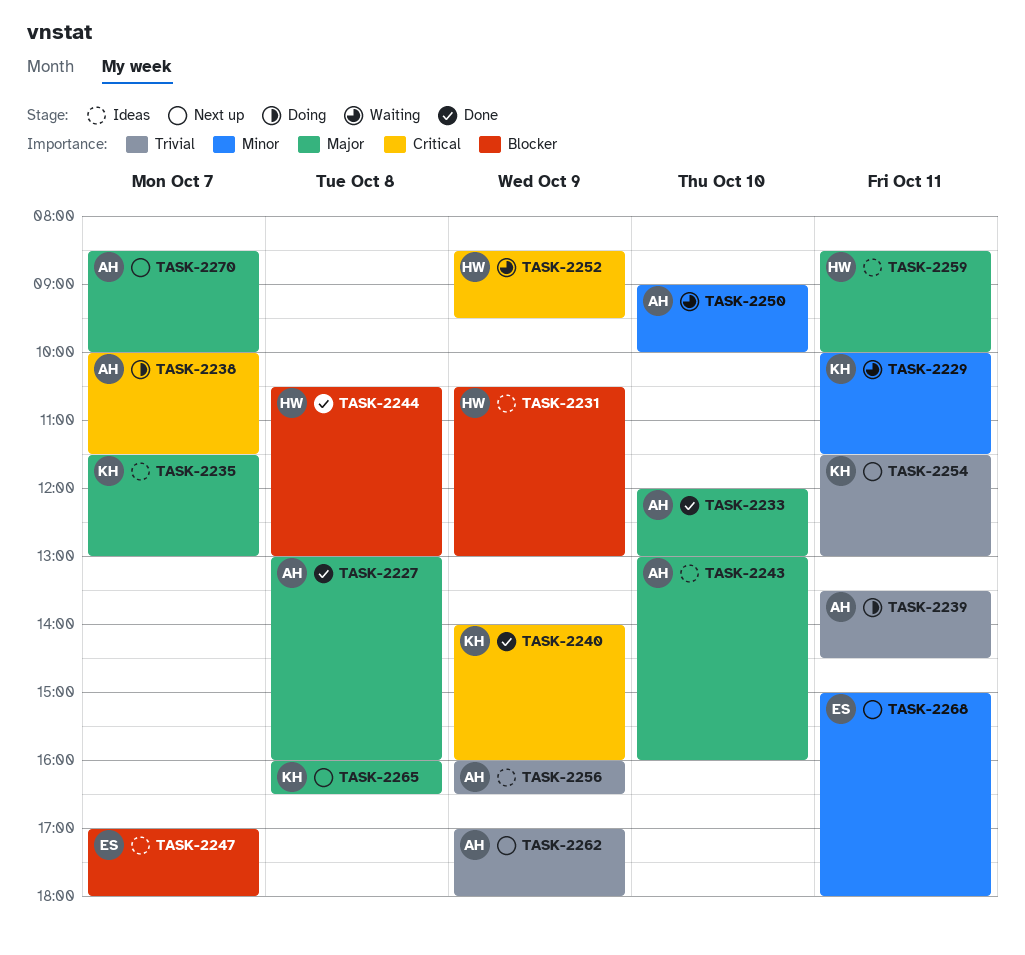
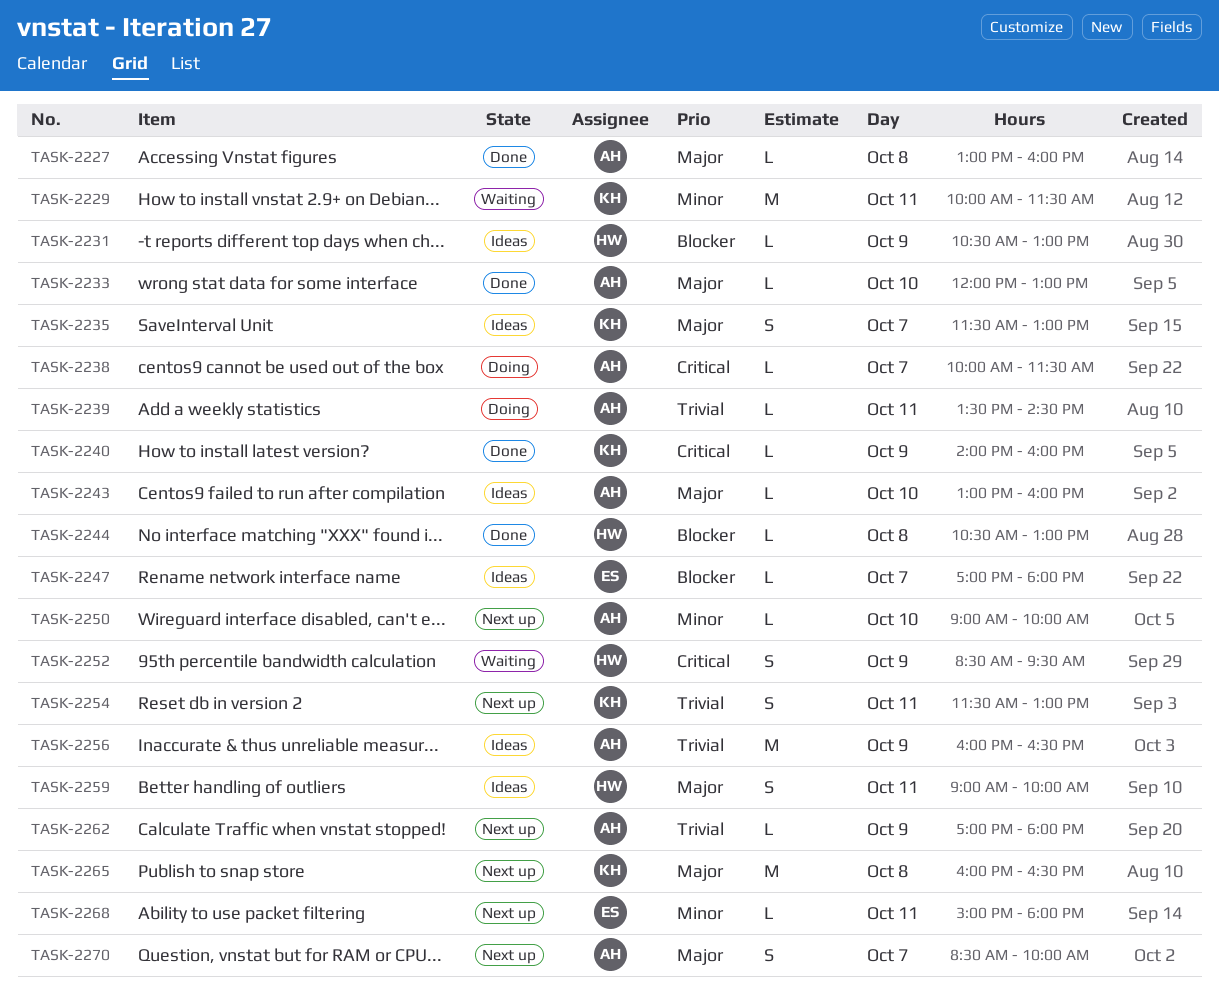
TASK-2250, status: Waiting -> Next up
TASK-2259, begins: 08:30 -> 09:00

